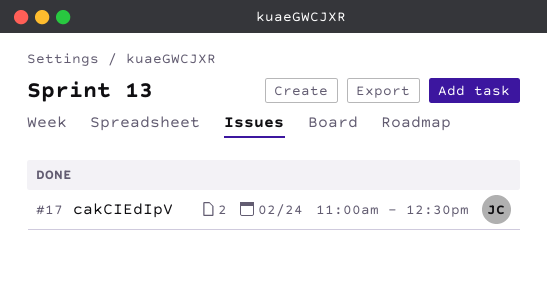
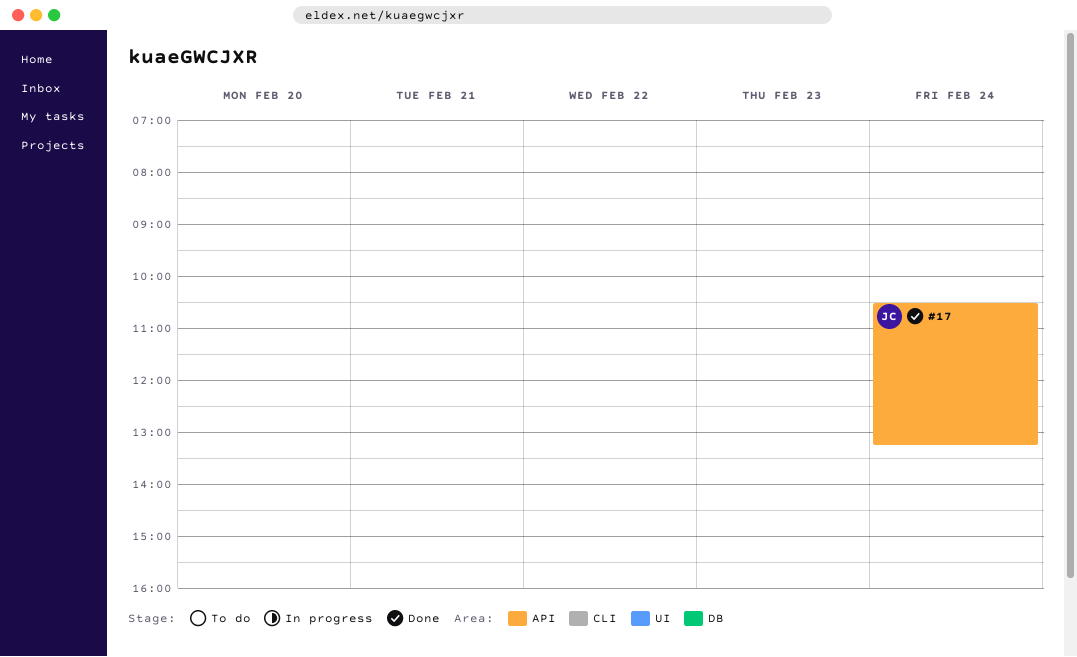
#17, begins: 11:00 -> 10:30
#17, ends: 12:30 -> 13:15

